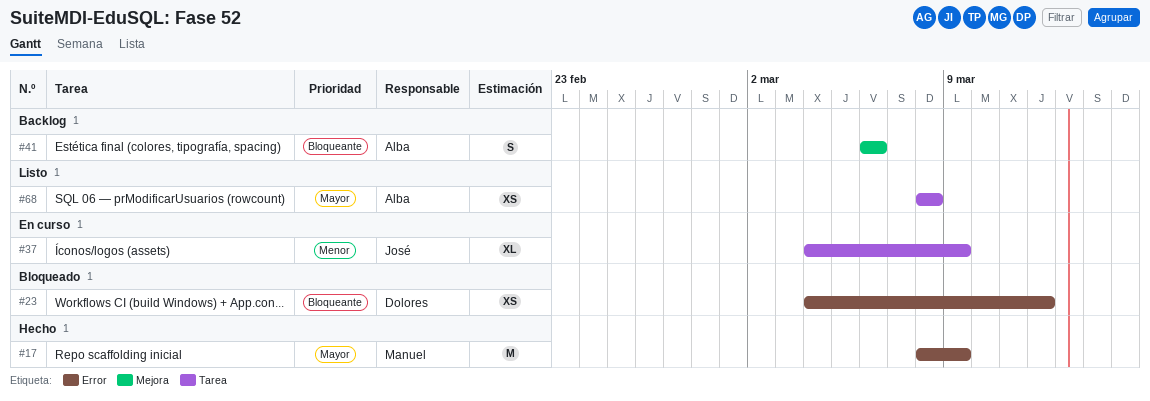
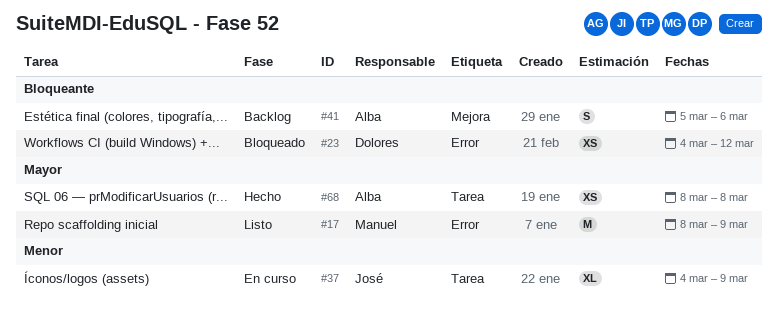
#17, status: Hecho -> Listo
#41, start: Mar 6 -> Mar 5
#68, status: Listo -> Hecho

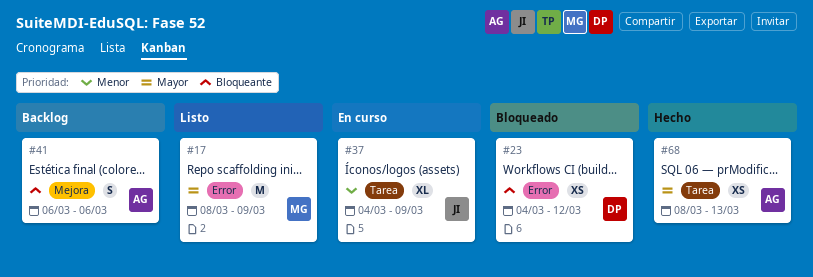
#41, start: Mar 5 -> Mar 6
#68, due: Mar 8 -> Mar 13

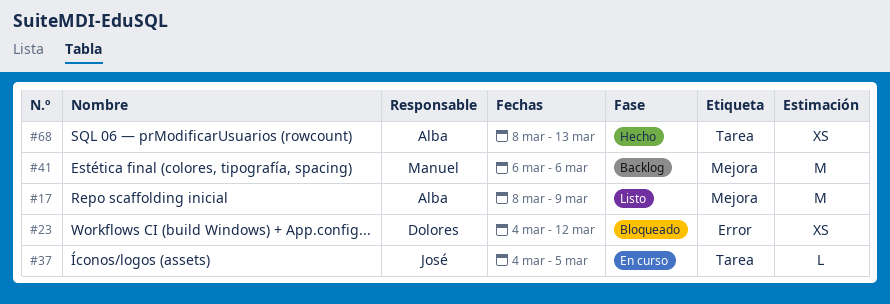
#17, owner: Manuel -> Alba
#17, label: Error -> Mejora
#37, estimate: XL -> L
#37, due: Mar 9 -> Mar 5
#41, owner: Alba -> Manuel
#41, estimate: S -> M

